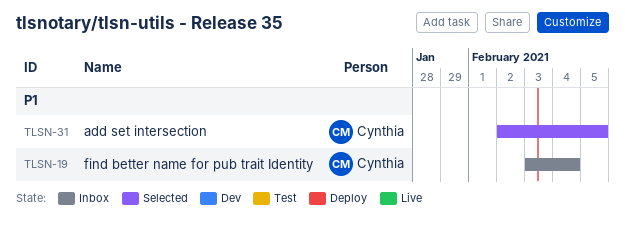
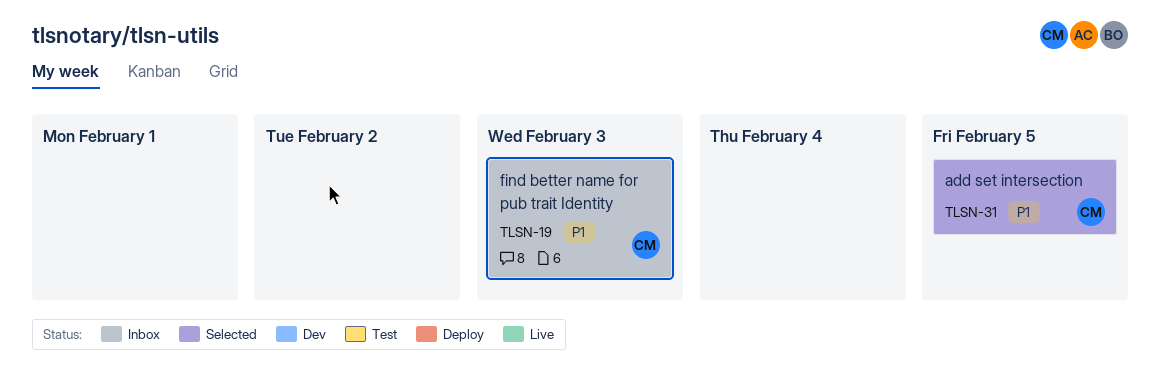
TLSN-19, due: Feb 4 -> Feb 3

